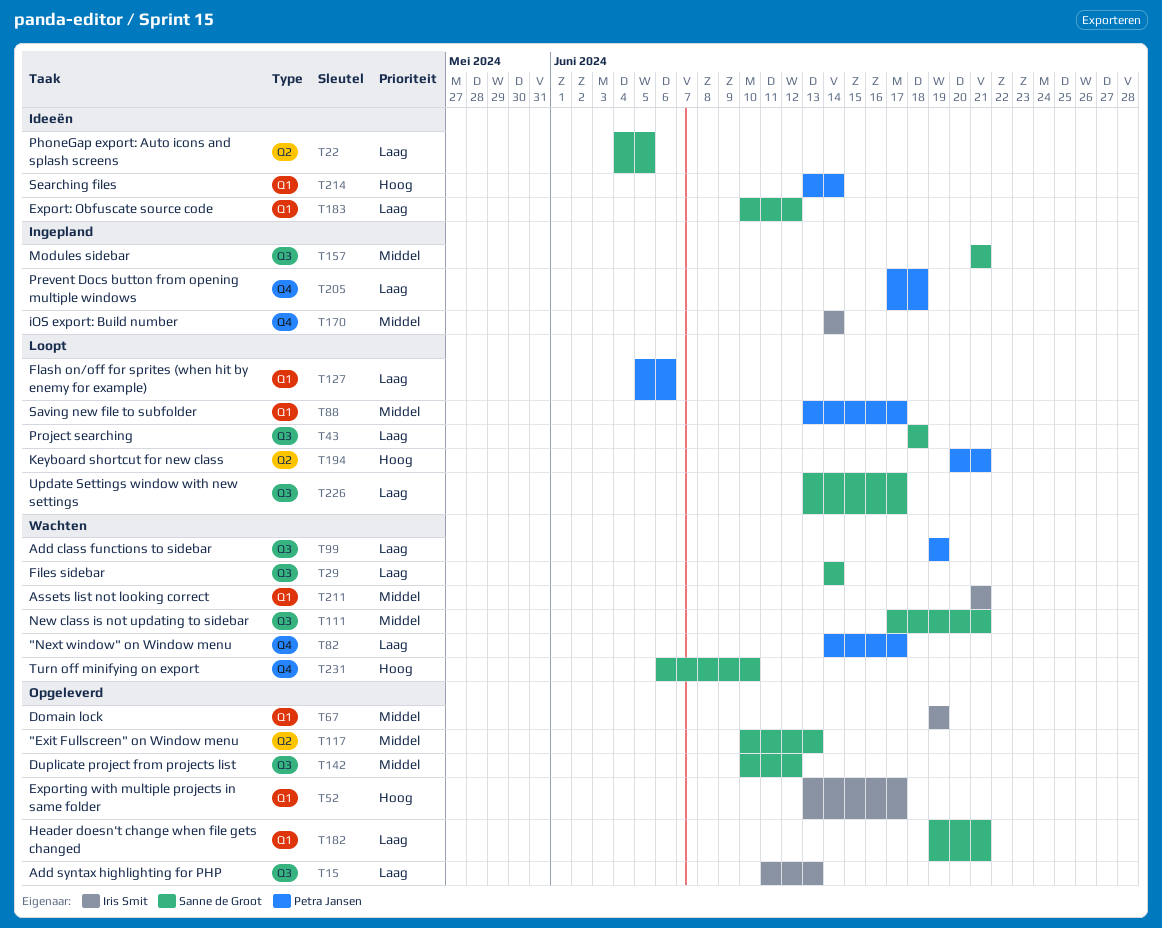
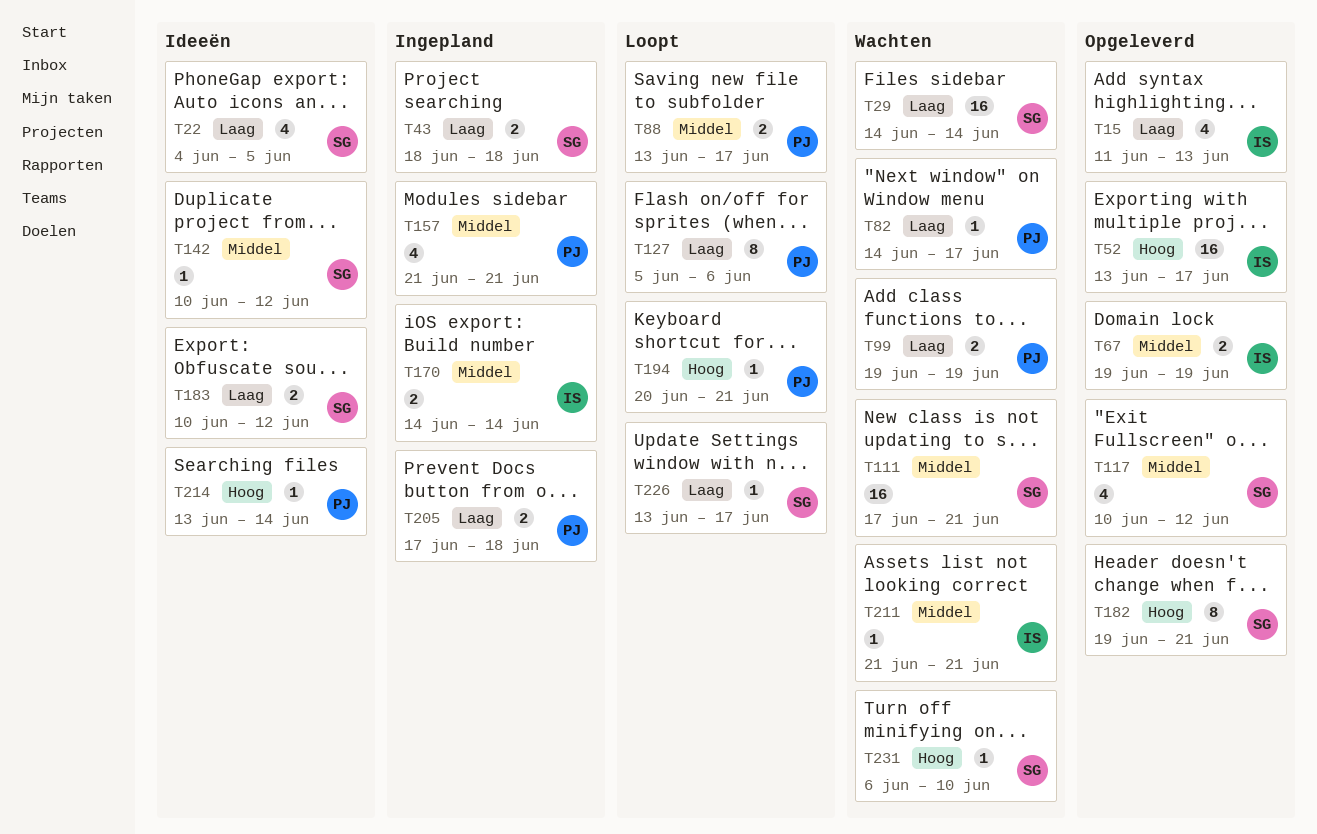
T43, status: Loopt -> Ingepland
T117, due: Jun 13 -> Jun 12
T142, status: Opgeleverd -> Ideeën
T157, owner: Sanne de Groot -> Petra Jansen
T182, priority: Laag -> Hoog

